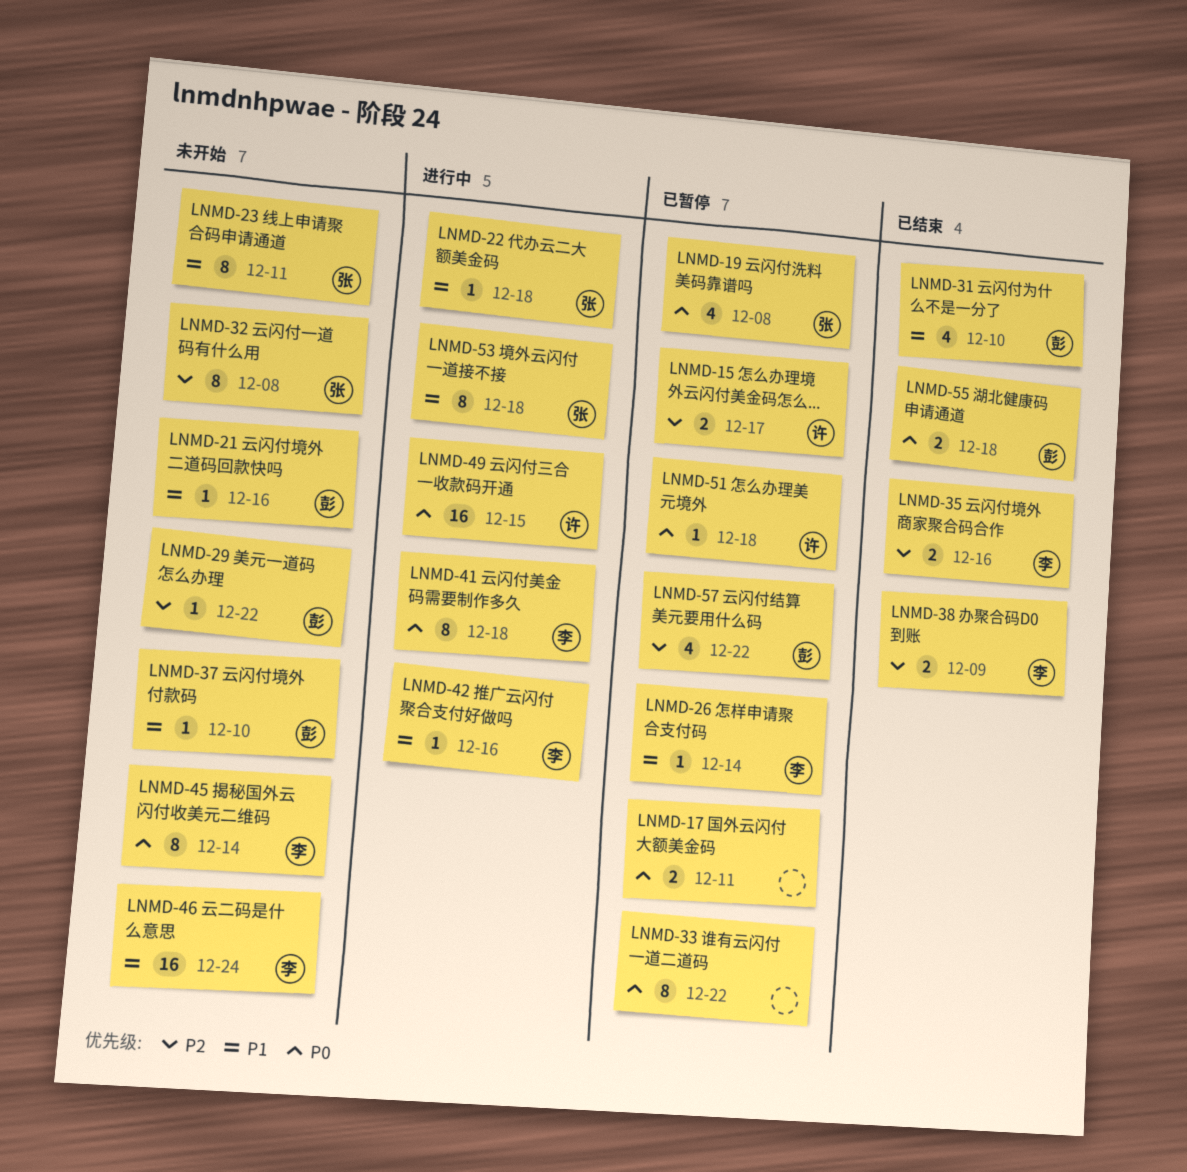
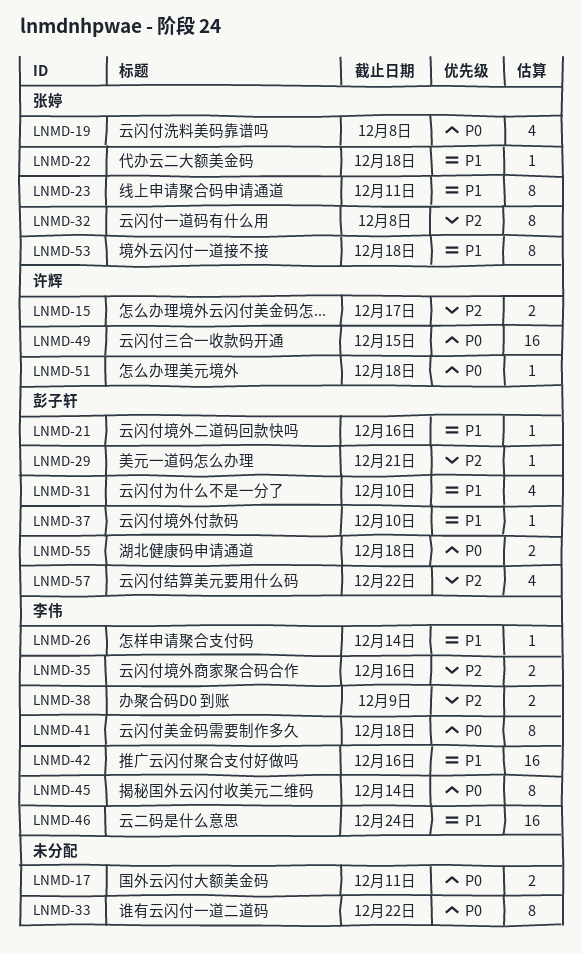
LNMD-29, due: Dec 22 -> Dec 21
LNMD-42, estimate: 1 -> 16

